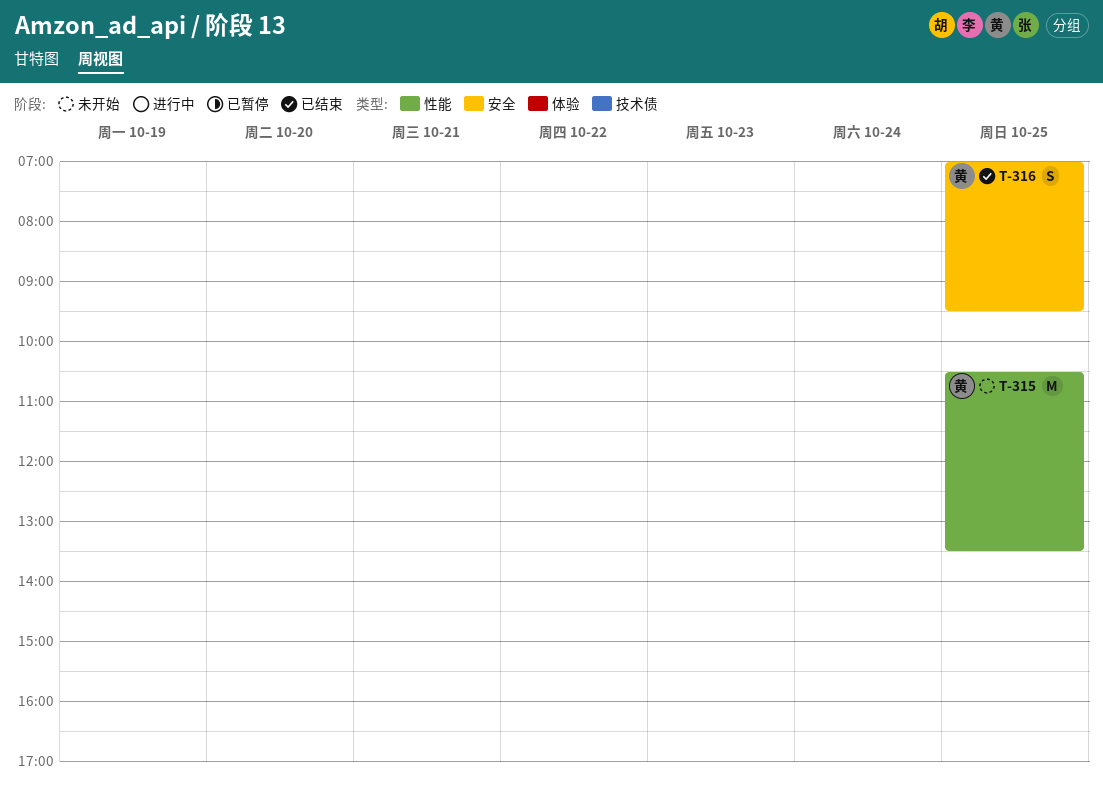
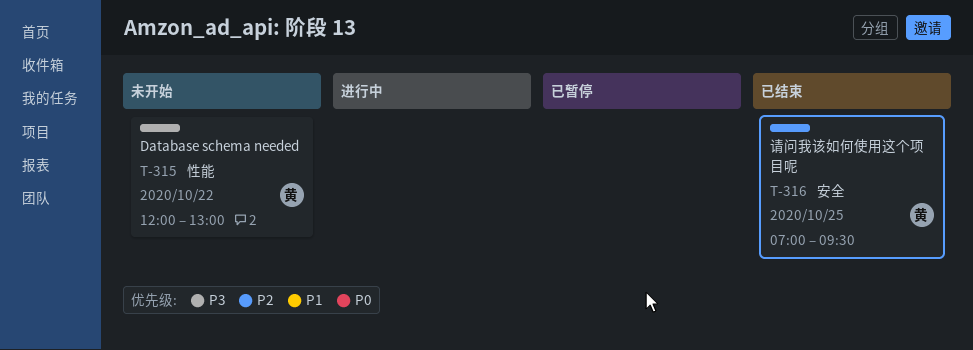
T-315, day: Oct 25 -> Oct 22
T-315, begins: 10:30 -> 12:00
T-315, ends: 13:30 -> 13:00

